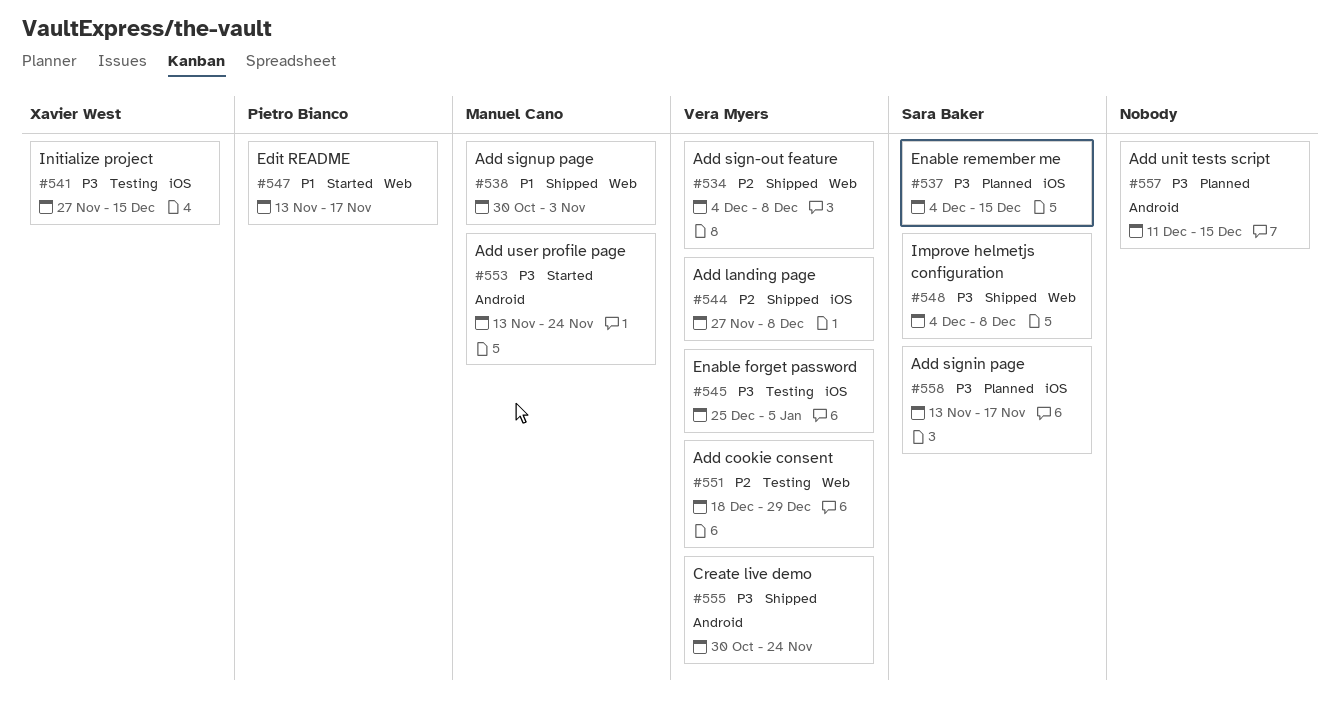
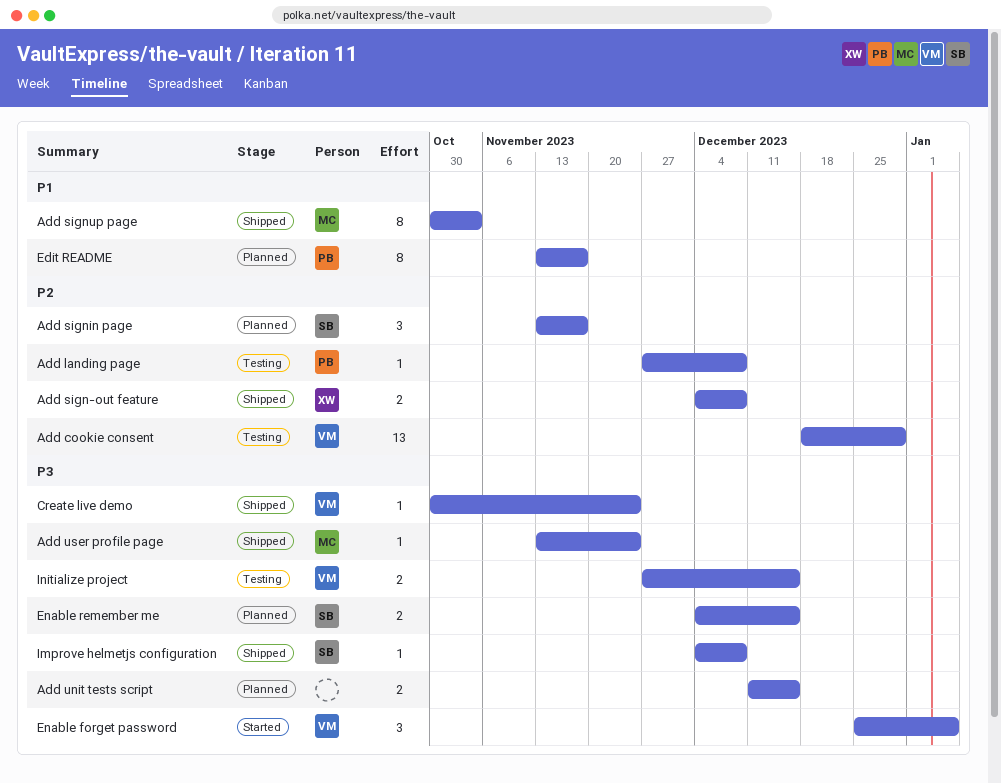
Add landing page, status: Shipped -> Testing
Add landing page, owner: Vera Myers -> Pietro Bianco
Add sign-out feature, owner: Vera Myers -> Xavier West
Add signin page, priority: P3 -> P2
Add user profile page, status: Started -> Shipped
Edit README, status: Started -> Planned
Enable forget password, status: Testing -> Started
Initialize project, owner: Xavier West -> Vera Myers

